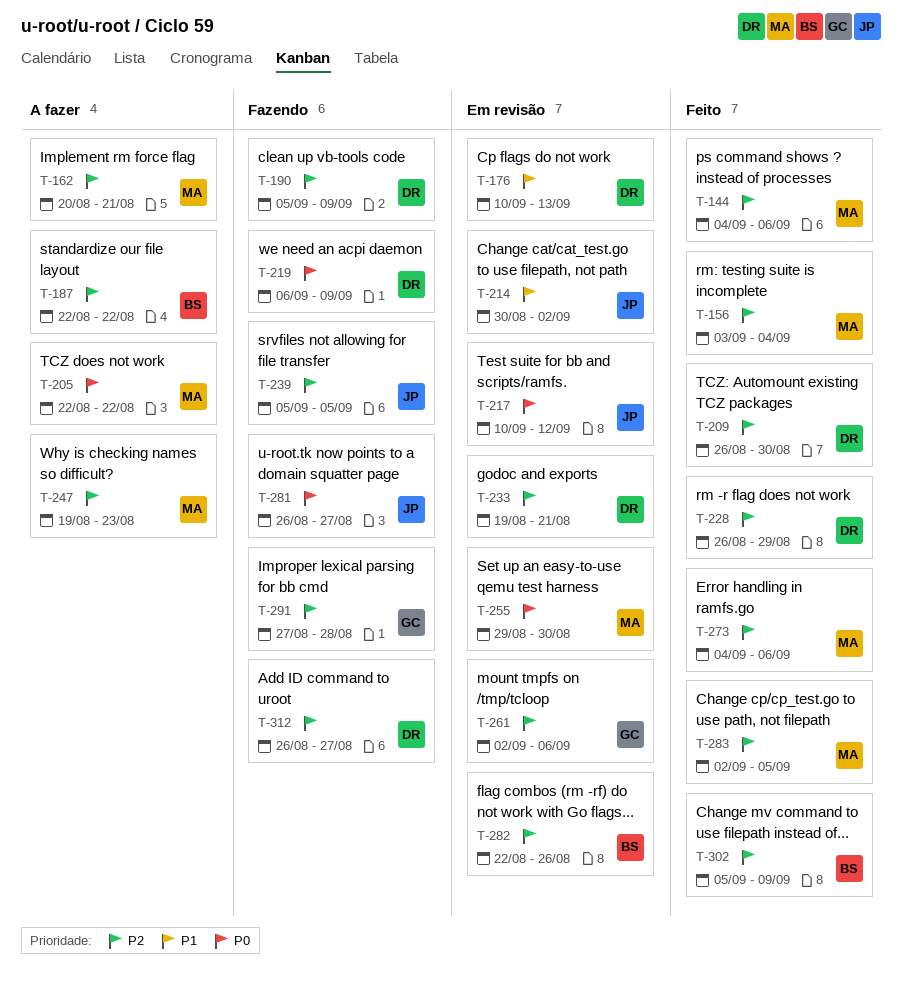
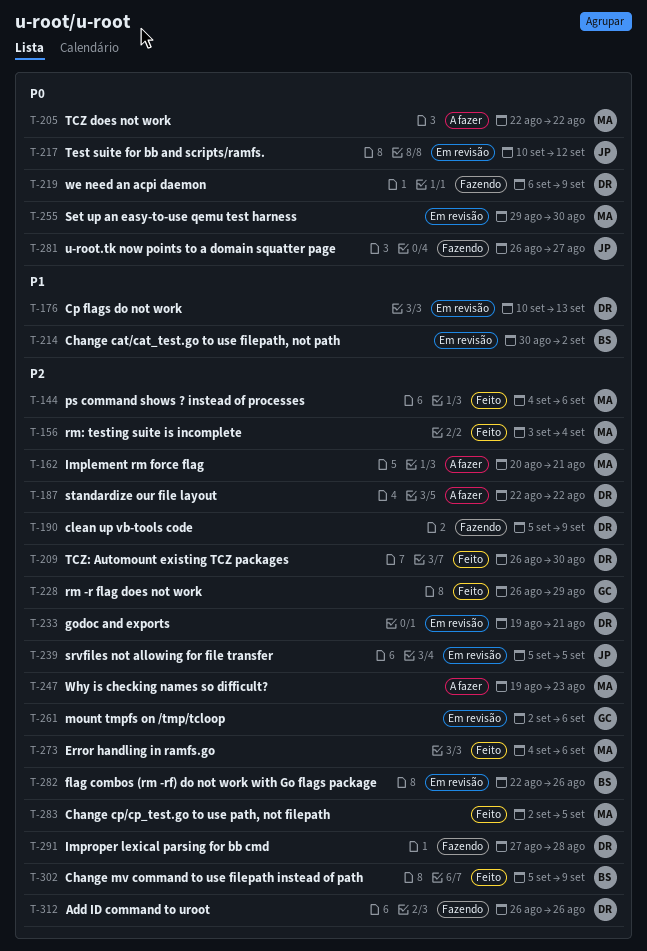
T-187, owner: BS -> DR
T-214, owner: JP -> BS
T-228, owner: DR -> GC
T-239, status: Fazendo -> Em revisão
T-291, owner: GC -> DR
T-312, due: Aug 27 -> Aug 26

